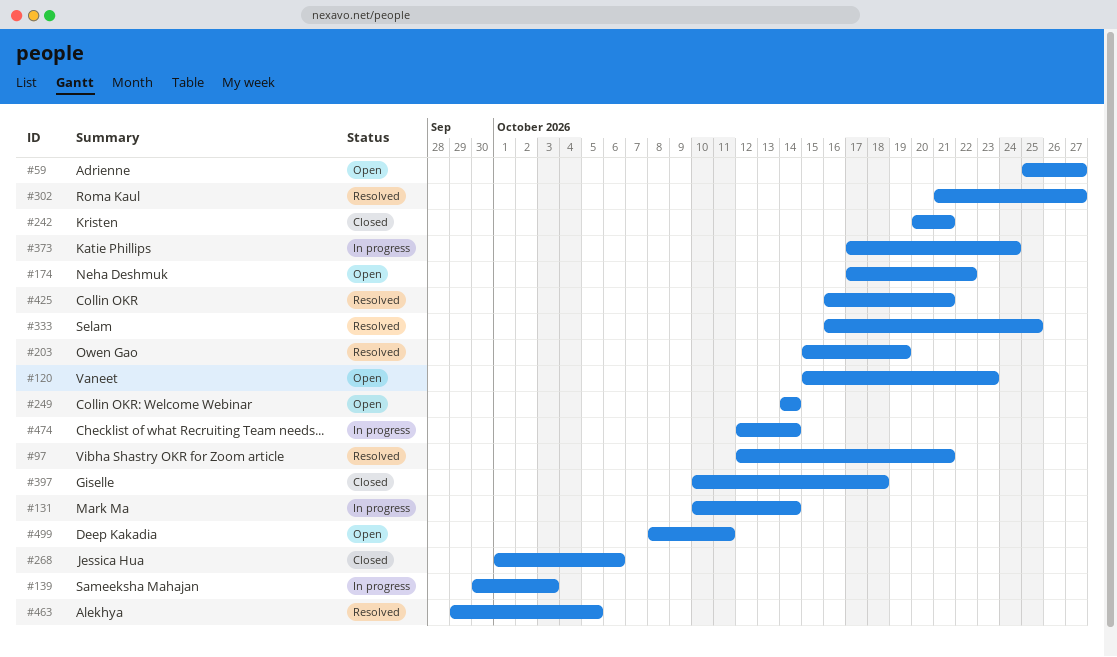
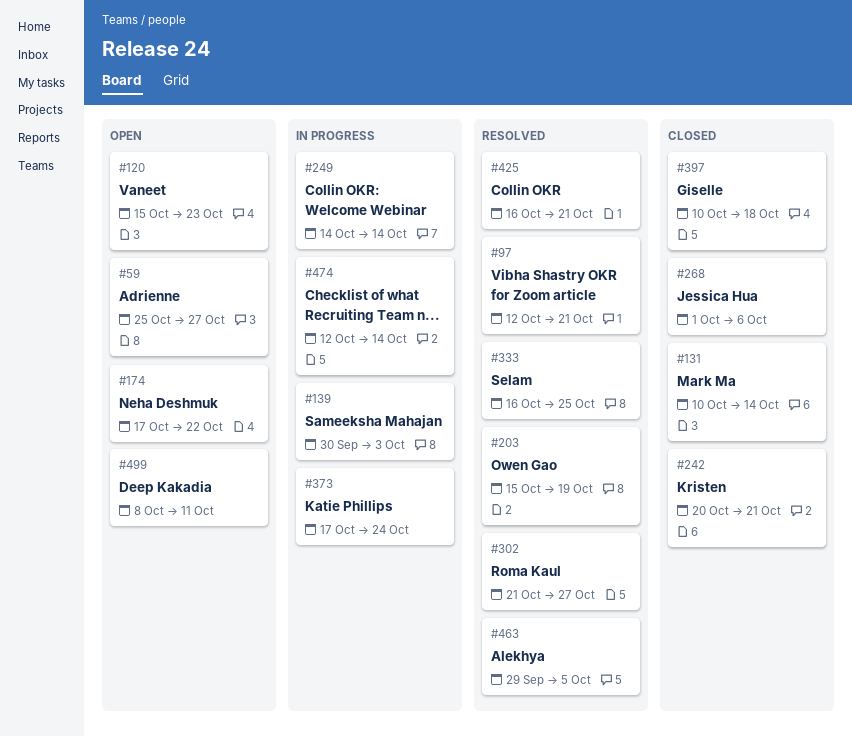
#131, status: In progress -> Closed
#249, status: Open -> In progress

